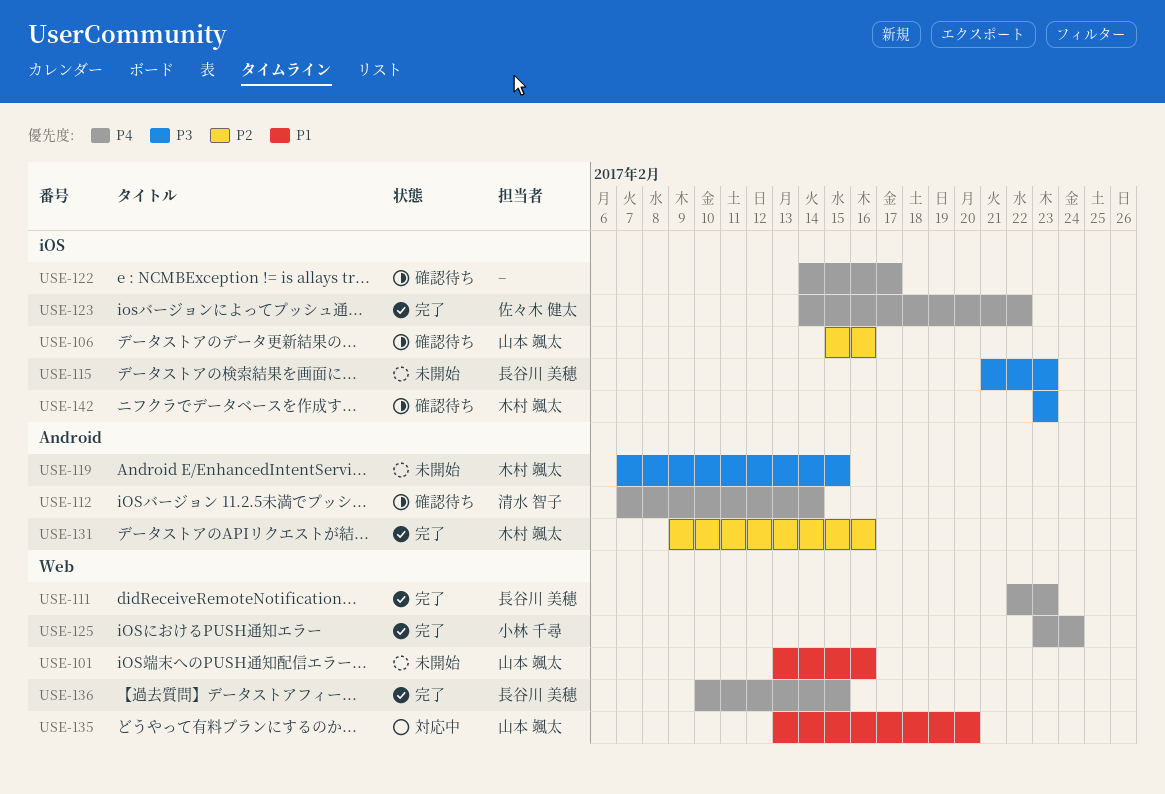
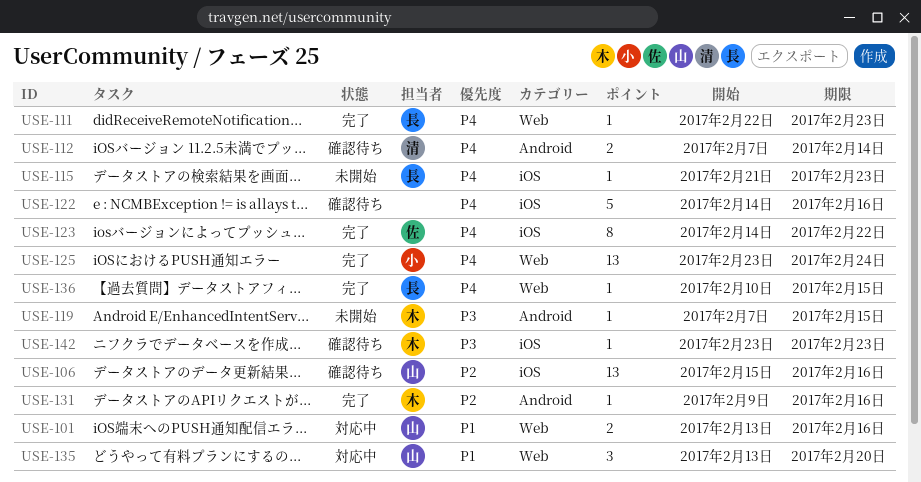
USE-101, status: 未開始 -> 対応中
USE-115, priority: P3 -> P4
USE-122, due: Feb 17 -> Feb 16

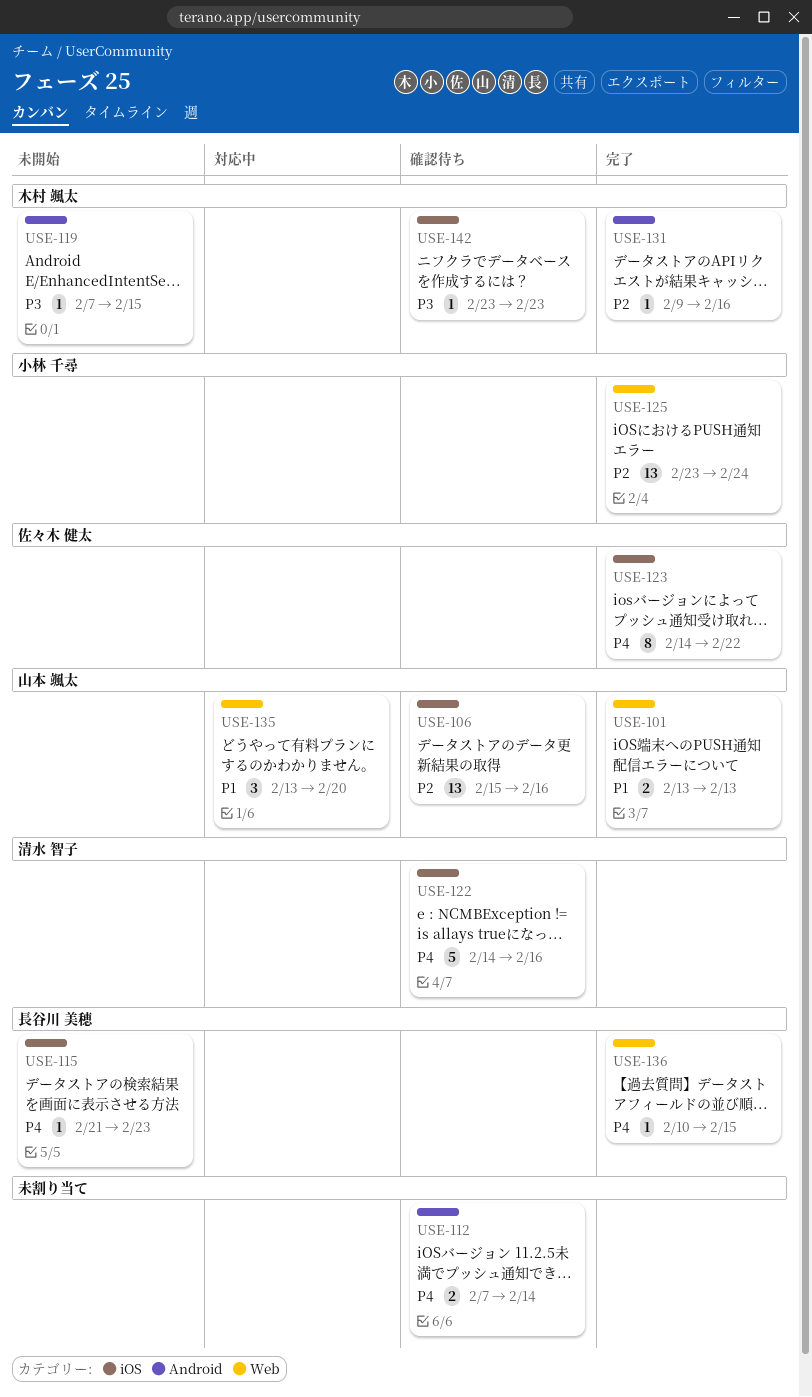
USE-101, status: 対応中 -> 完了
USE-101, due: Feb 16 -> Feb 13
USE-111: present -> none
USE-112, owner: 清水 智子 -> none
USE-122, owner: none -> 清水 智子
USE-125, priority: P4 -> P2

